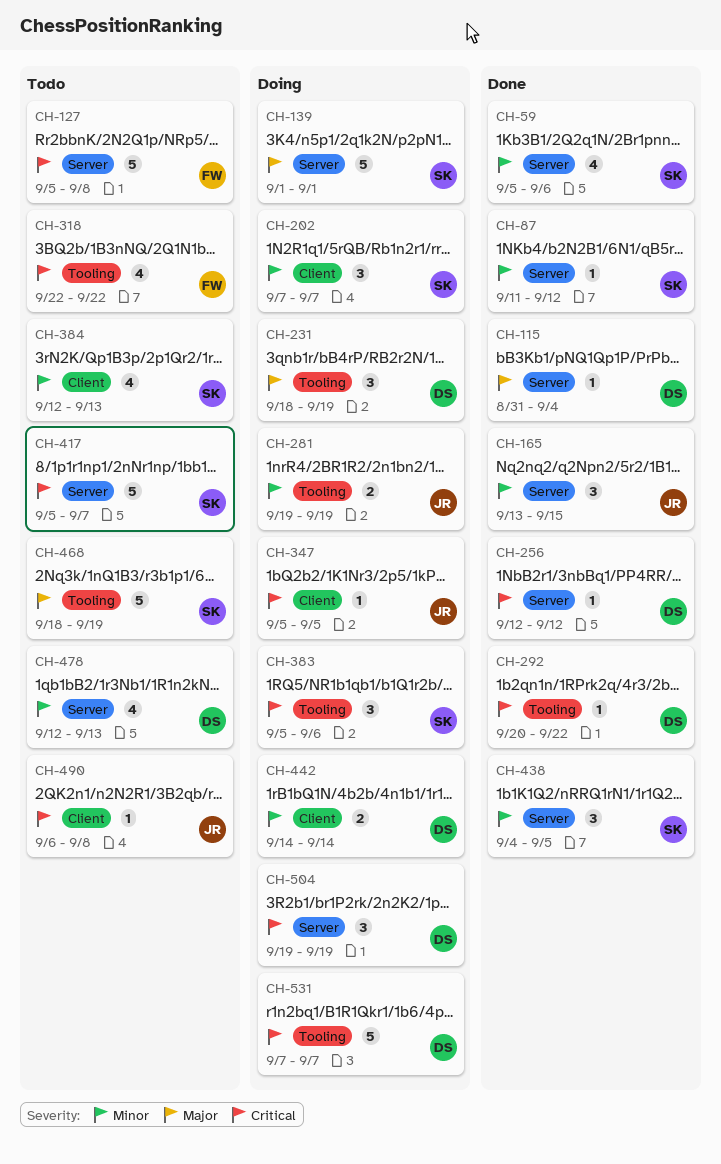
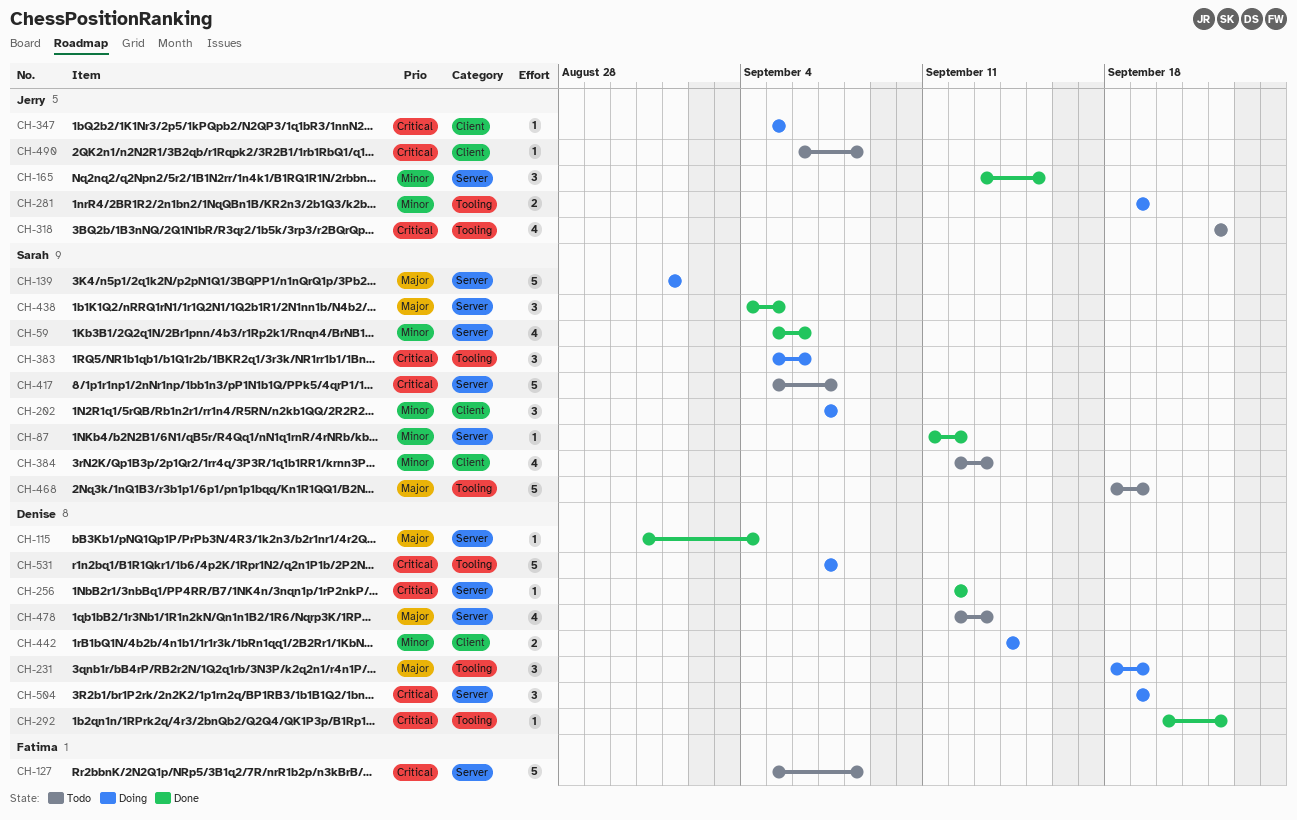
CH-318, owner: Fatima -> Jerry
CH-438, priority: Minor -> Major
CH-478, priority: Minor -> Major

